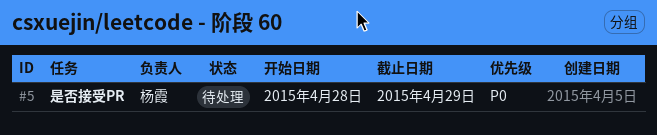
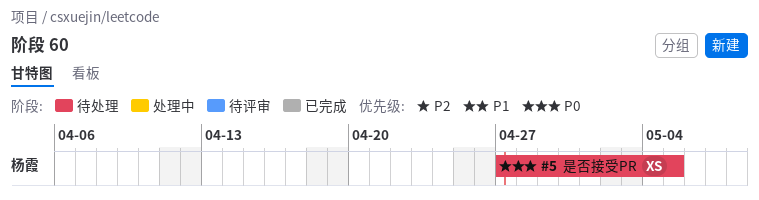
#5, start: Apr 28 -> Apr 27
#5, due: Apr 29 -> May 5

